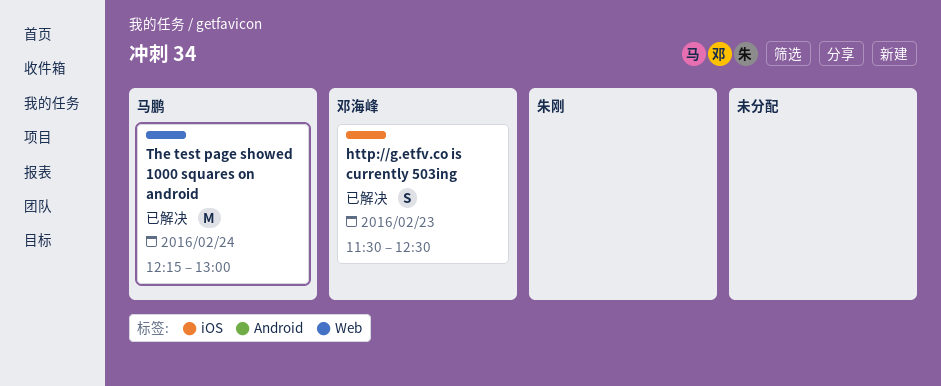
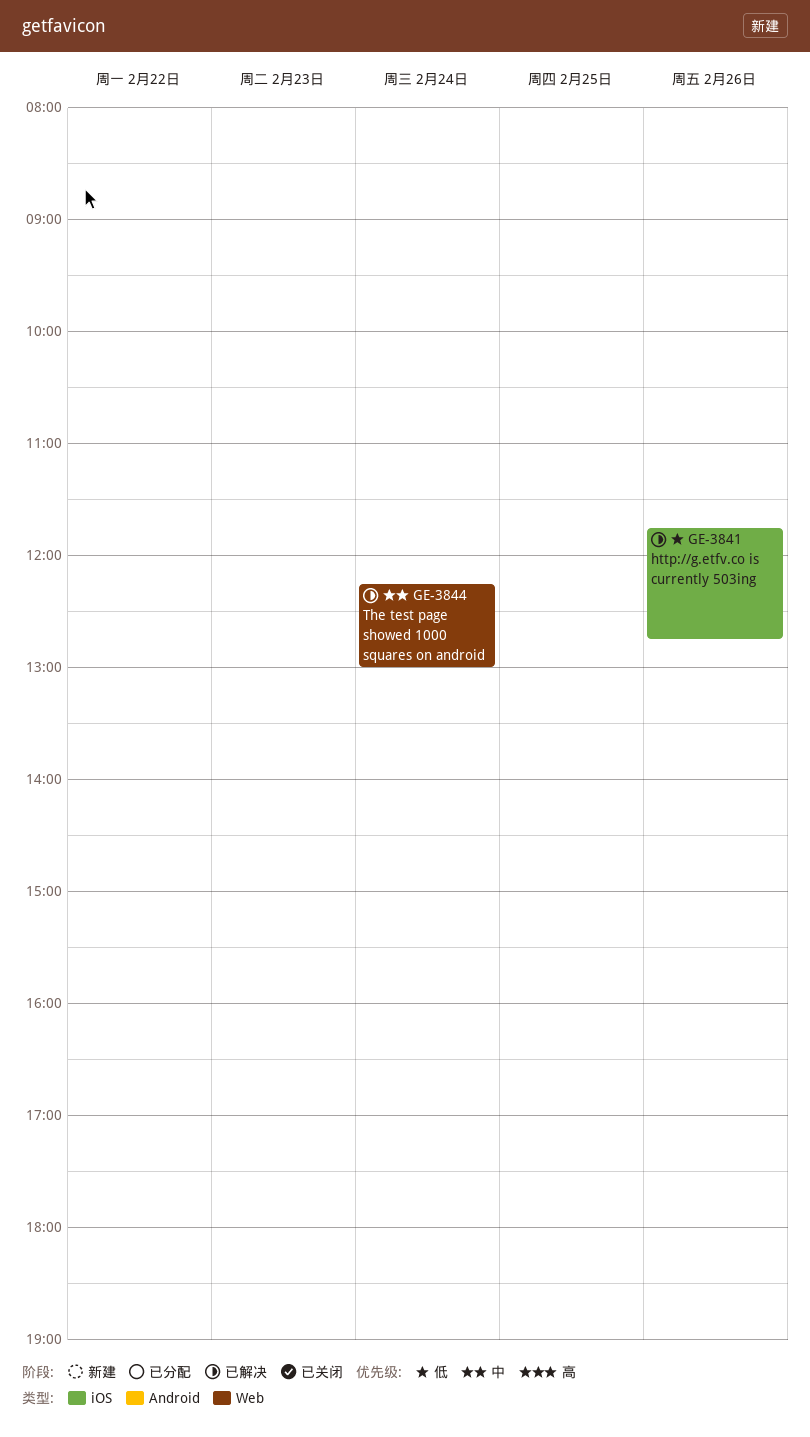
http://g.etfv.co is currently 503ing, day: Feb 23 -> Feb 26
http://g.etfv.co is currently 503ing, begins: 11:30 -> 11:45
http://g.etfv.co is currently 503ing, ends: 12:30 -> 12:45

